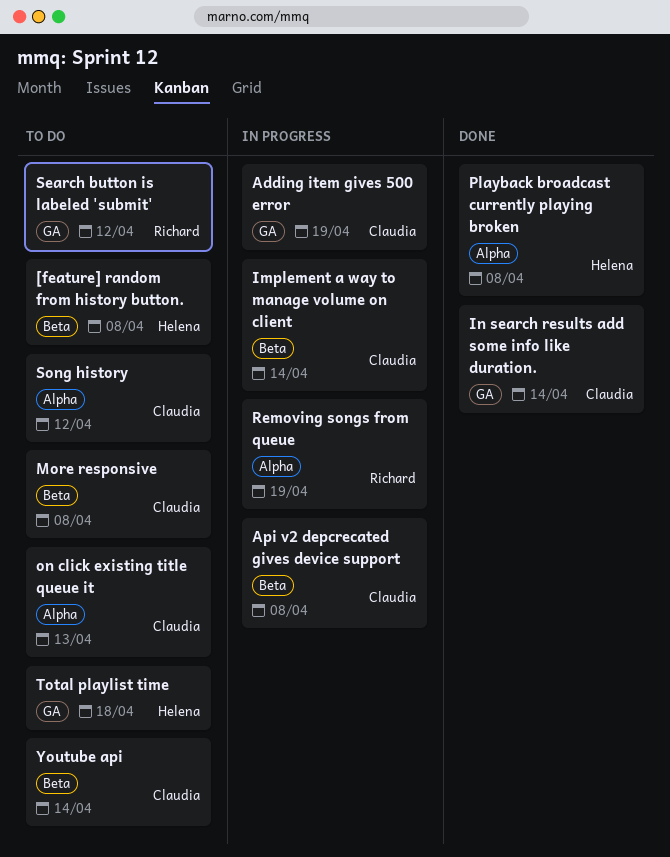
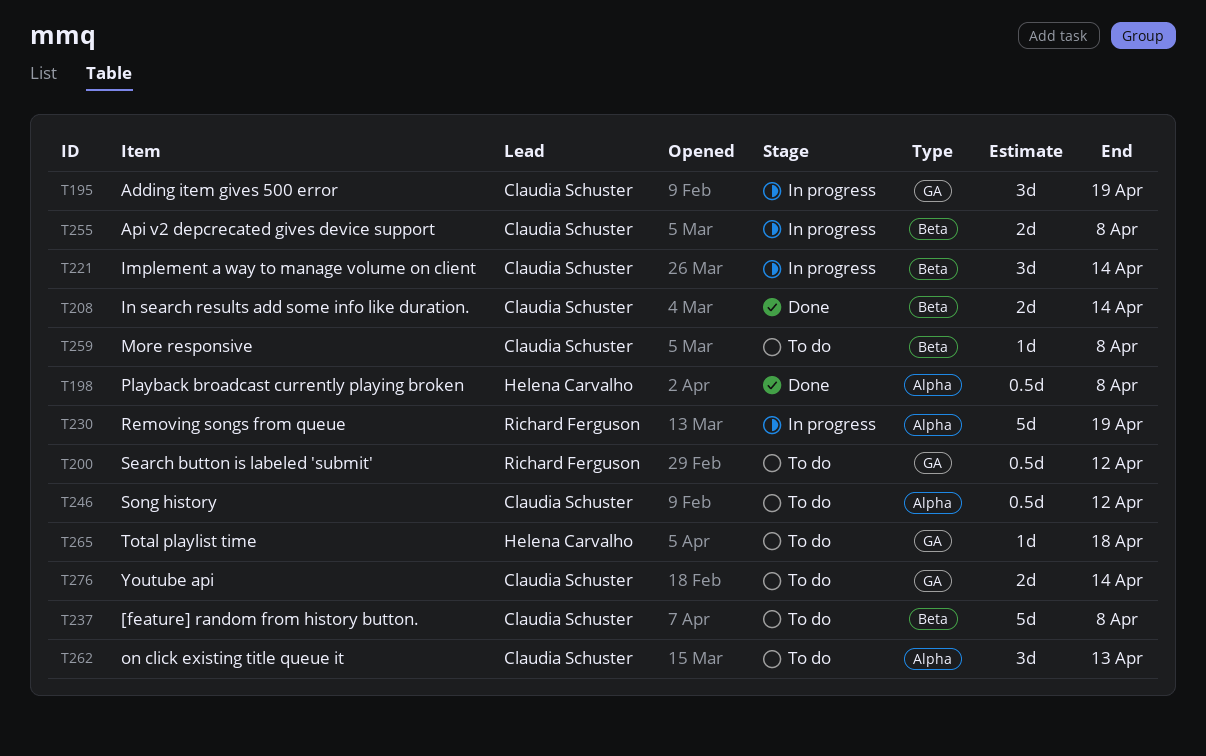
[feature] random from history button., owner: Helena Carvalho -> Claudia Schuster
In search results add some info like duration., label: GA -> Beta
Youtube api, label: Beta -> GA

